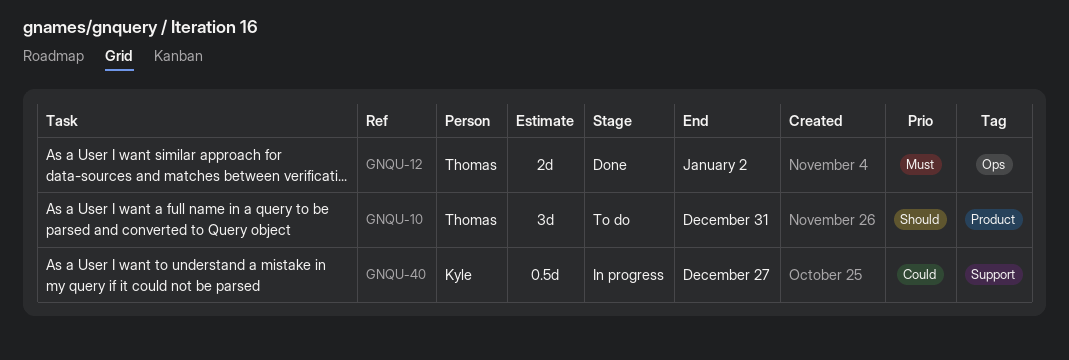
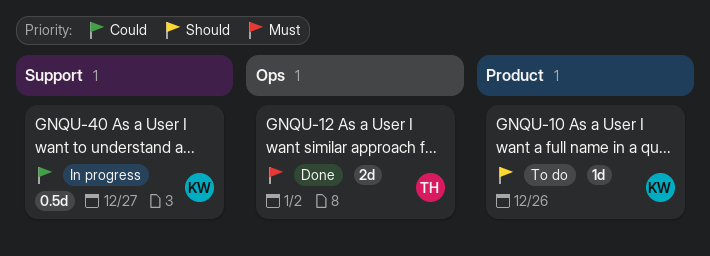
GNQU-10, owner: Thomas -> Kyle
GNQU-10, estimate: 3d -> 1d
GNQU-10, due: Dec 31 -> Dec 26

